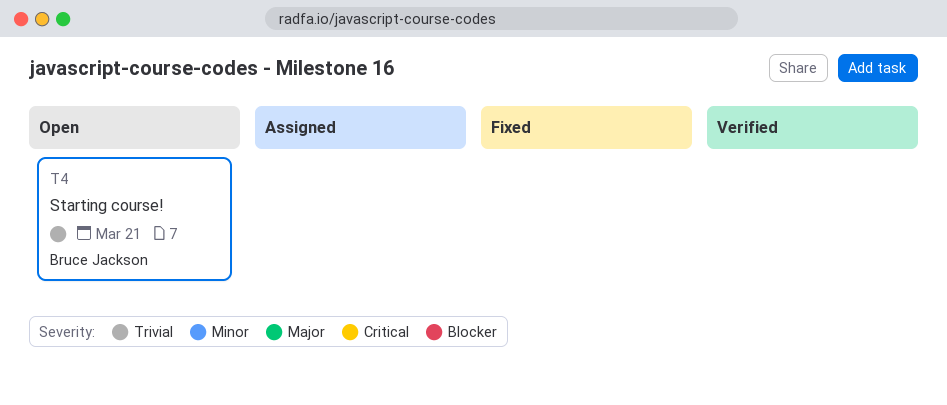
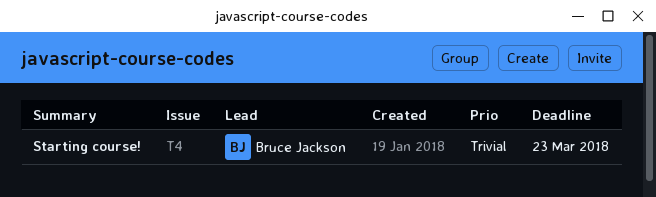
T4, due: Mar 21 -> Mar 23

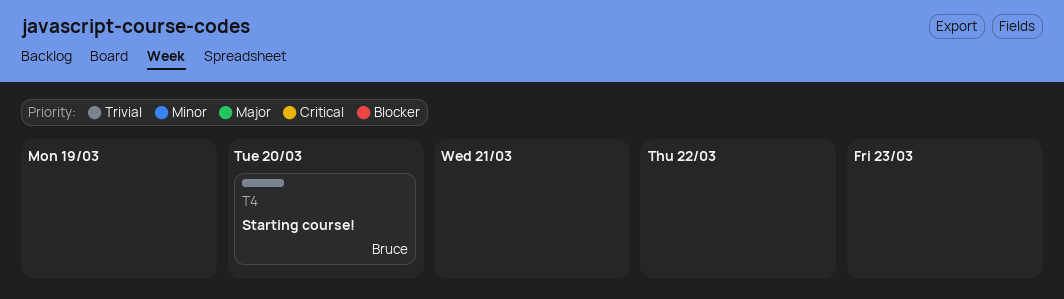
T4, due: Mar 23 -> Mar 20

